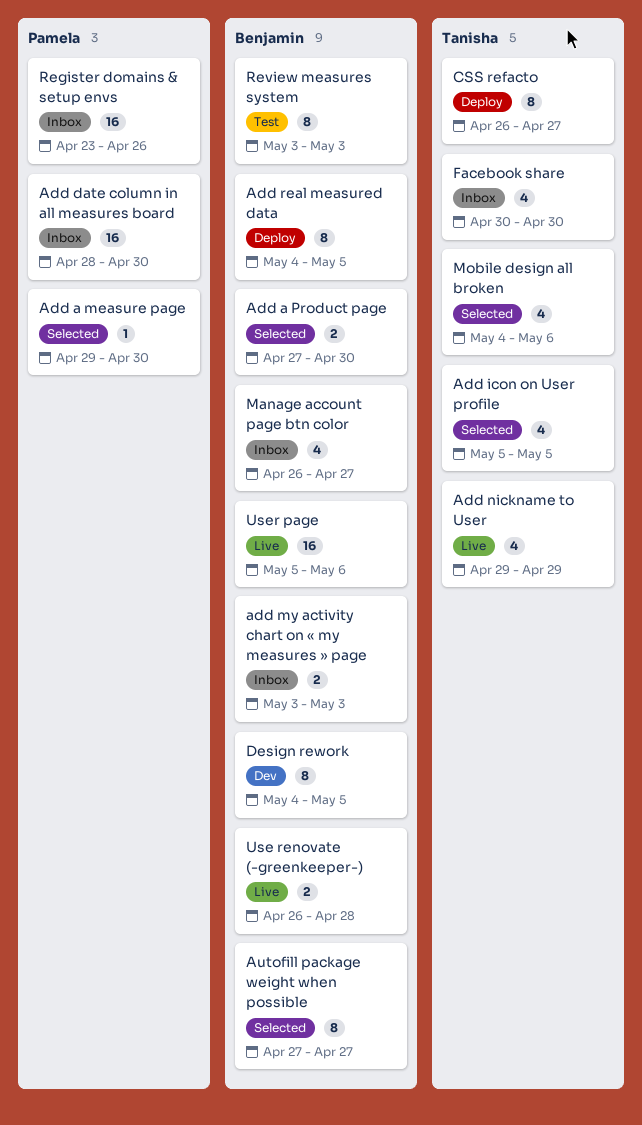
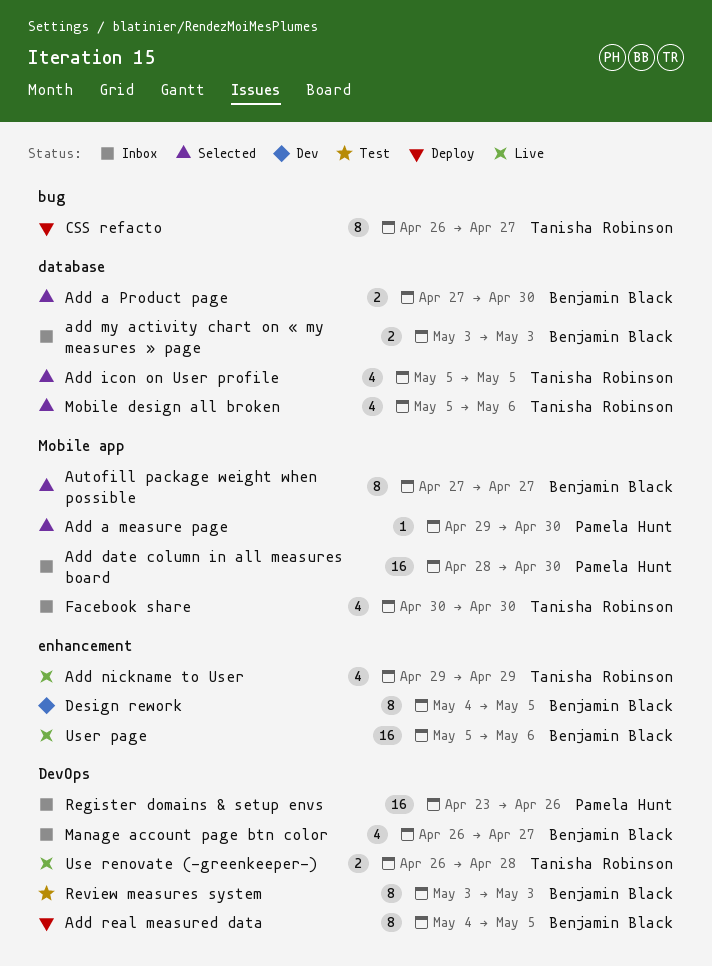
Mobile design all broken, start: May 4 -> May 5
Use renovate (-greenkeeper-), owner: Benjamin Black -> Tanisha Robinson

